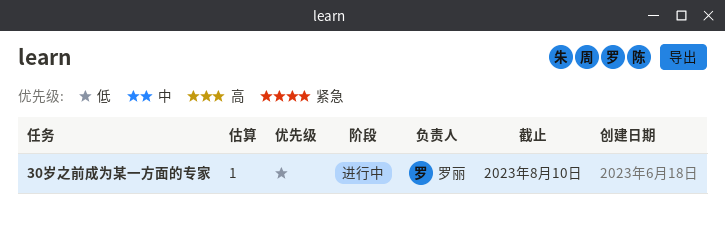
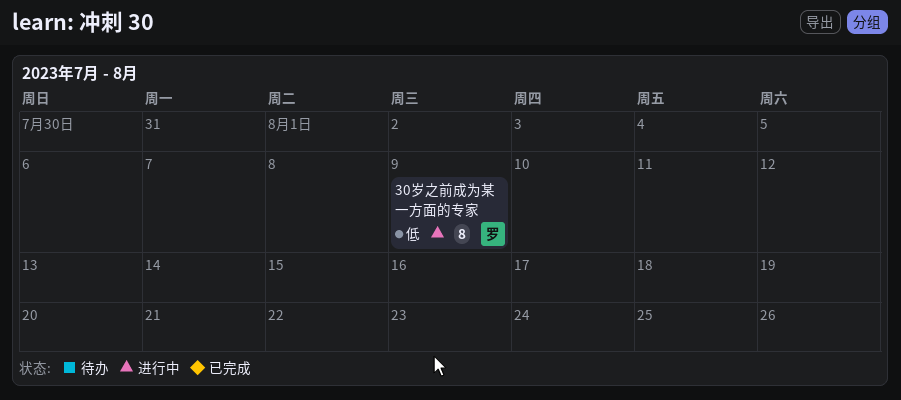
30岁之前成为某一方面的专家, estimate: 1 -> 8
30岁之前成为某一方面的专家, due: Aug 10 -> Aug 9

